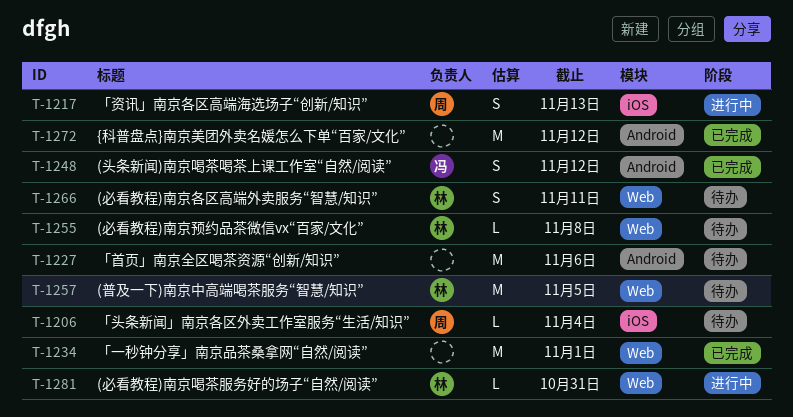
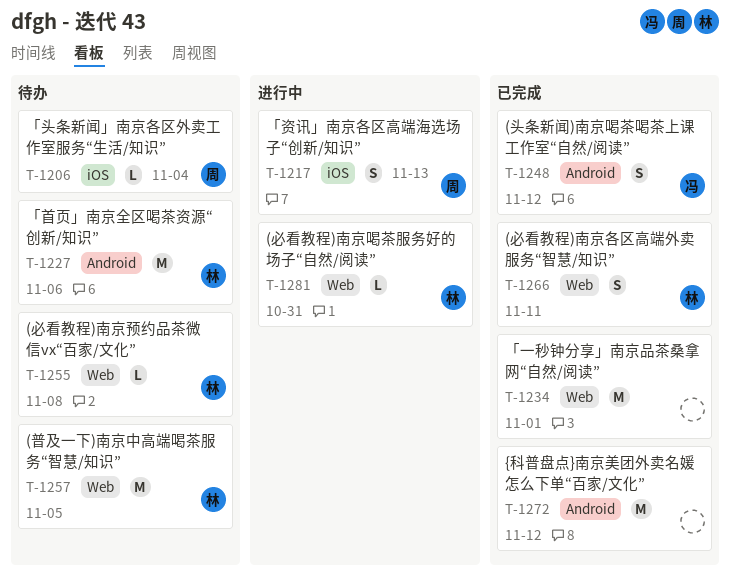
T-1227, owner: none -> 林
T-1266, status: 待办 -> 已完成

